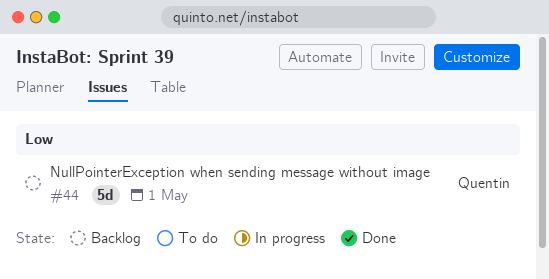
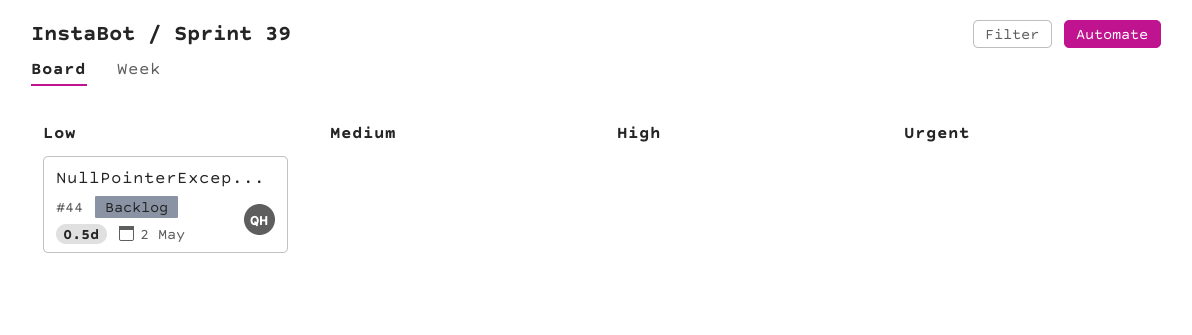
#44, estimate: 5d -> 0.5d
#44, due: May 1 -> May 2

